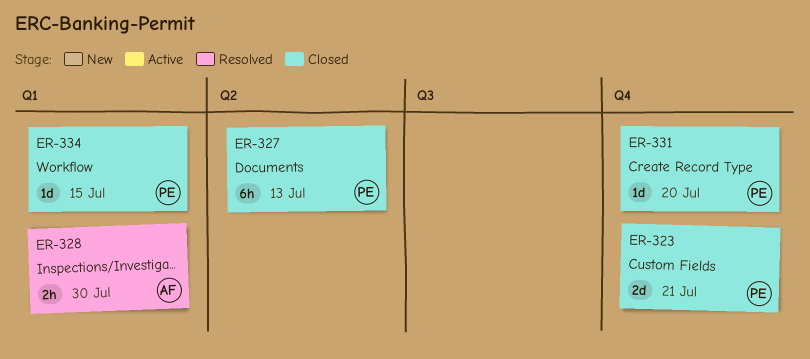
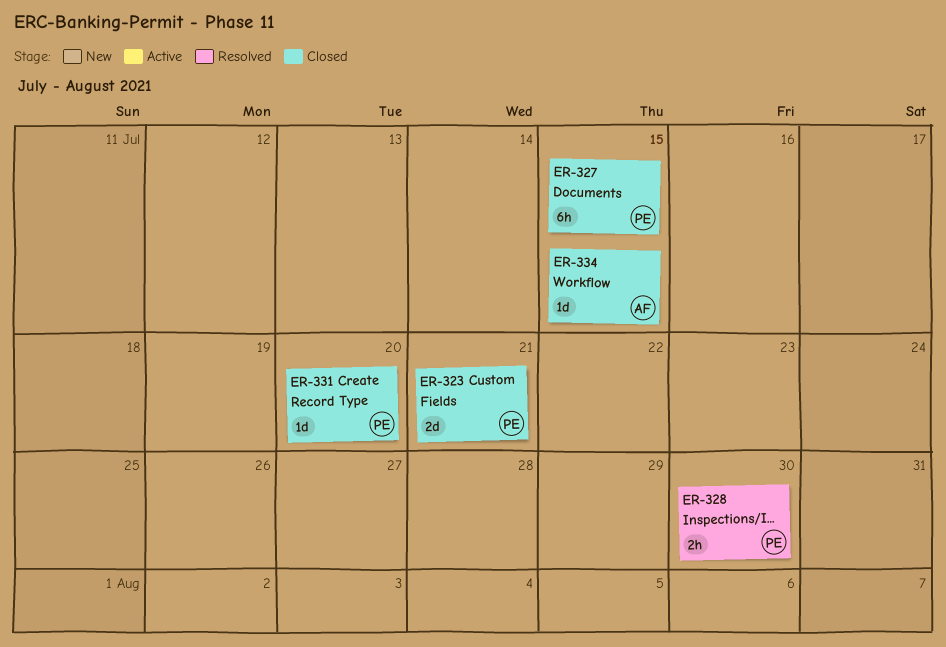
ER-327, due: Jul 13 -> Jul 15
ER-328, owner: AF -> PE
ER-334, owner: PE -> AF

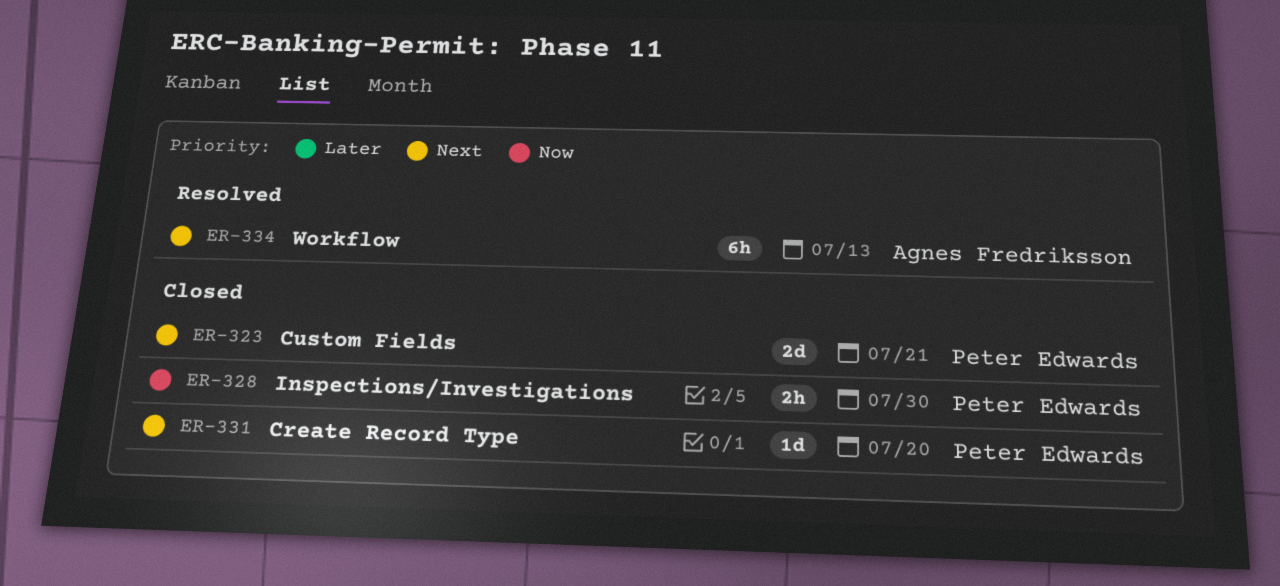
ER-327: present -> none
ER-328, status: Resolved -> Closed
ER-334, status: Closed -> Resolved
ER-334, estimate: 1d -> 6h
ER-334, due: Jul 15 -> Jul 13

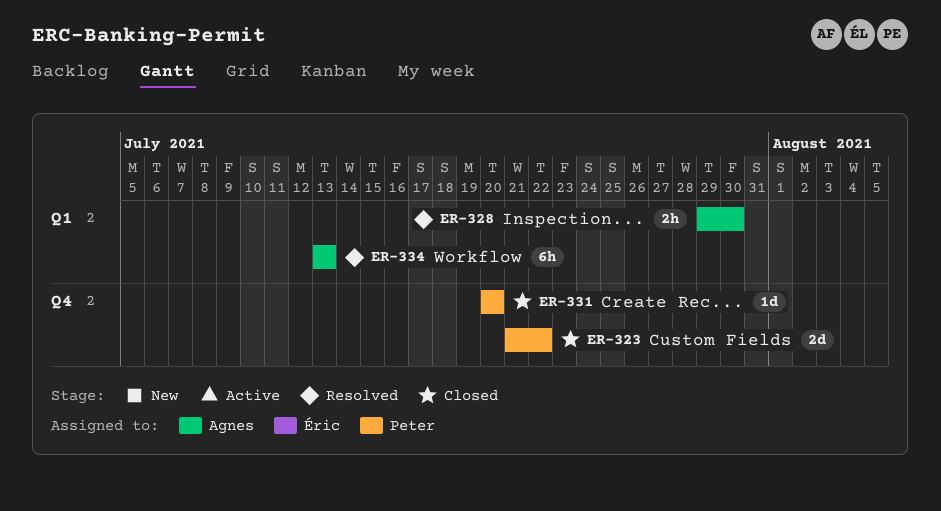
ER-323, due: Jul 21 -> Jul 22
ER-328, status: Closed -> Resolved
ER-328, owner: Peter Edwards -> Agnes Fredriksson

